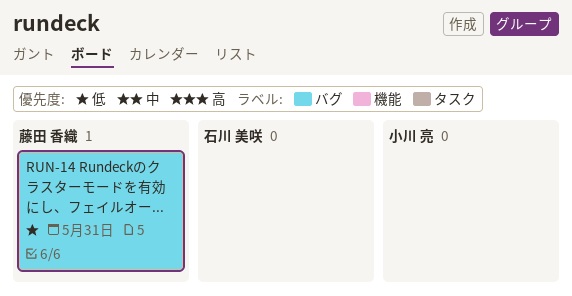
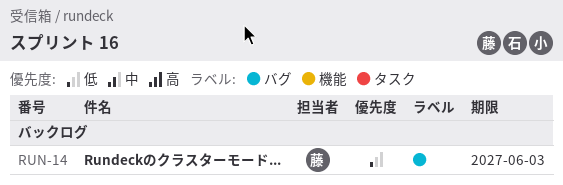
RUN-14, due: May 31 -> Jun 3

